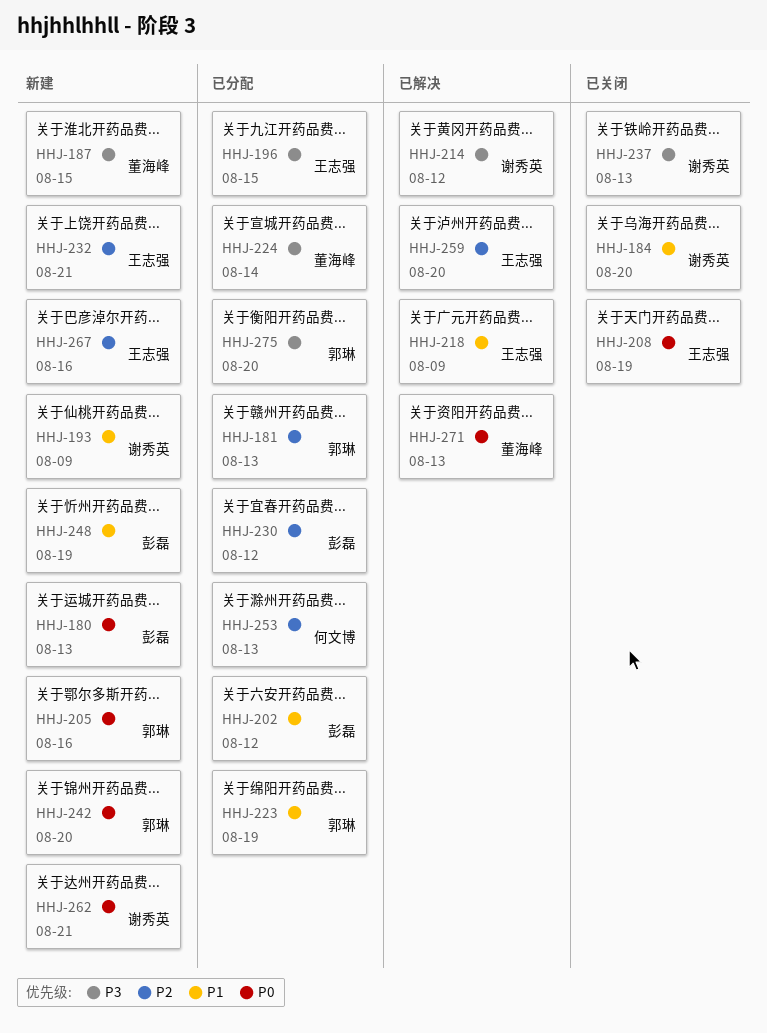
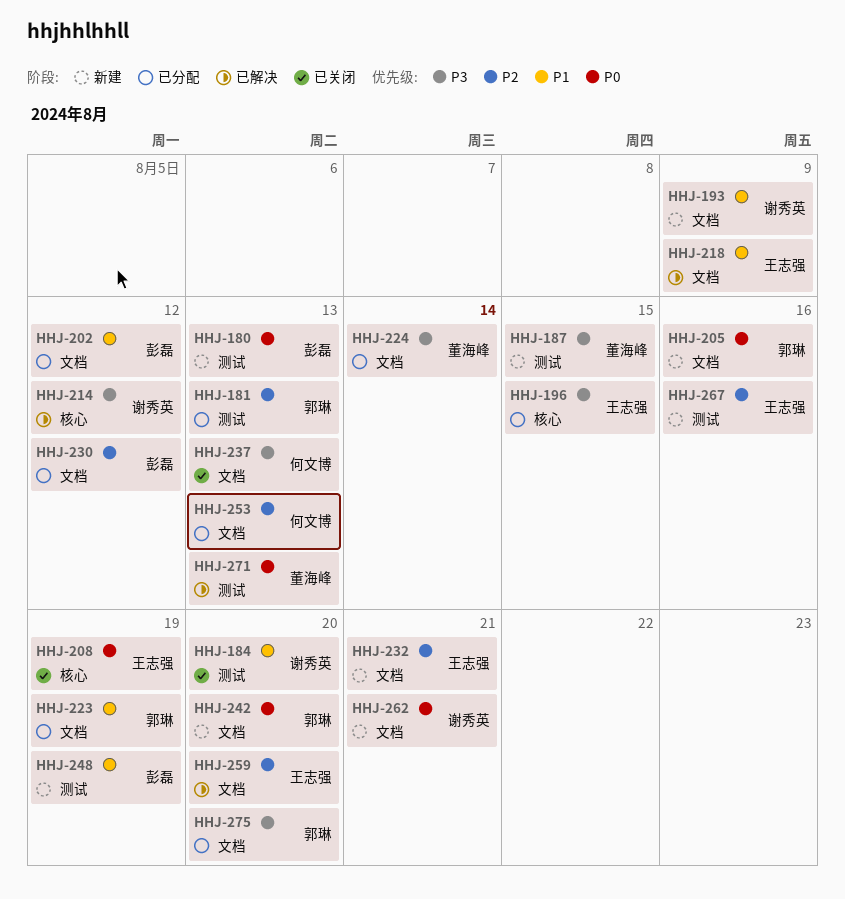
HHJ-237, owner: 谢秀英 -> 何文博

